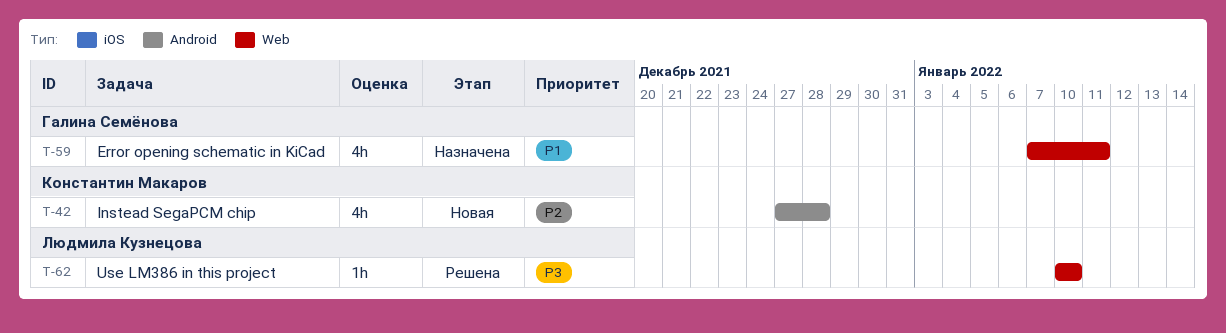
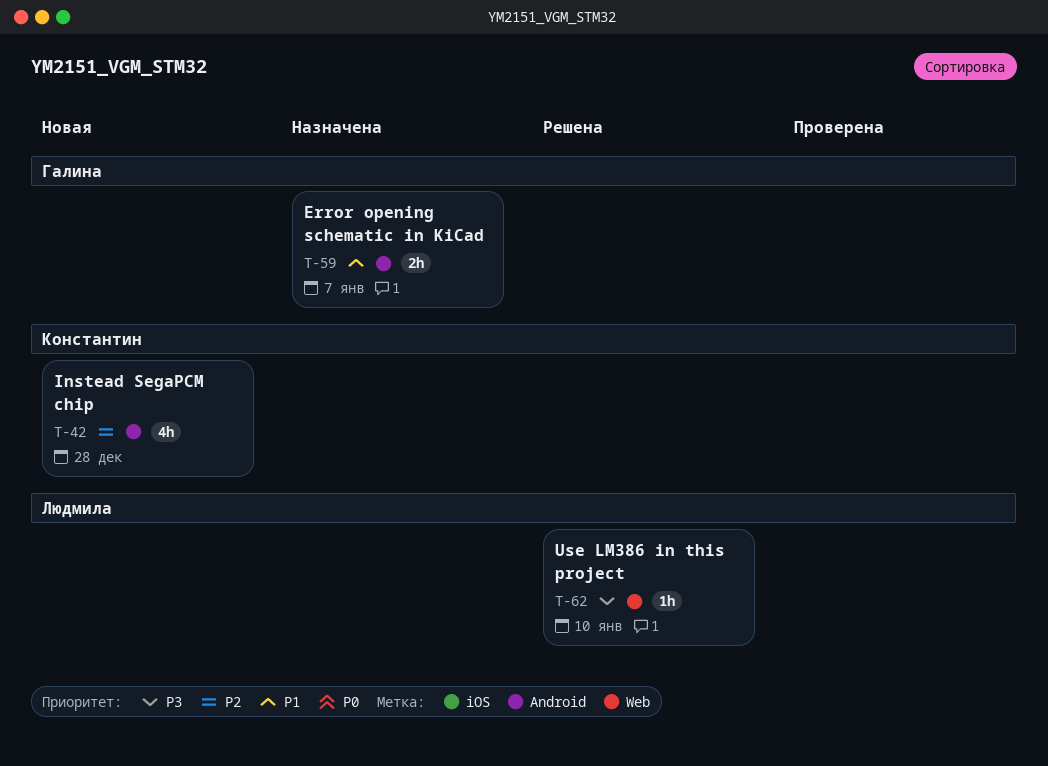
T-59, label: Web -> Android
T-59, estimate: 4h -> 2h
T-59, due: Jan 11 -> Jan 7

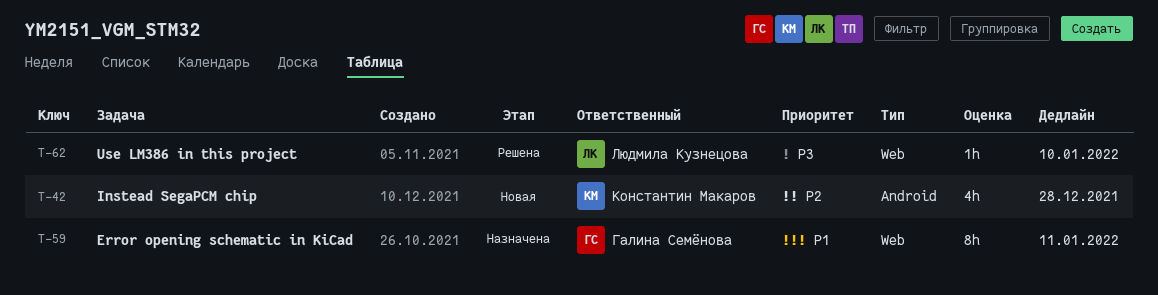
T-59, label: Android -> Web
T-59, estimate: 2h -> 8h
T-59, due: Jan 7 -> Jan 11

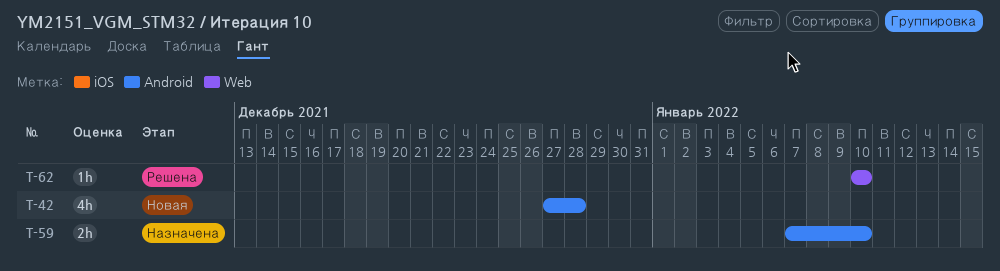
T-59, label: Web -> Android
T-59, estimate: 8h -> 2h
T-59, due: Jan 11 -> Jan 10

